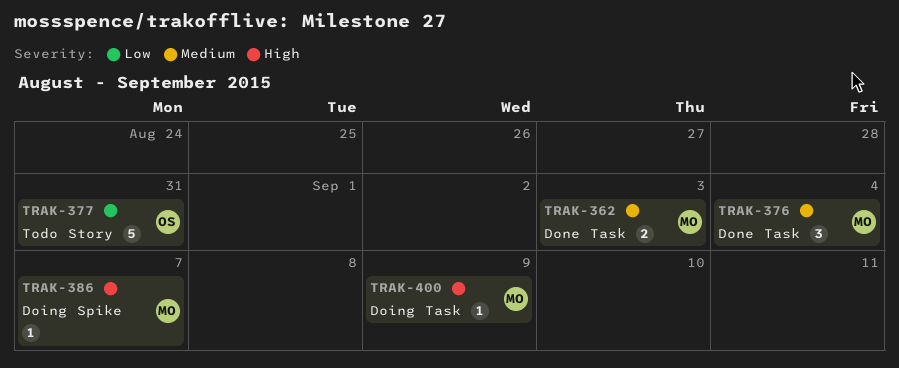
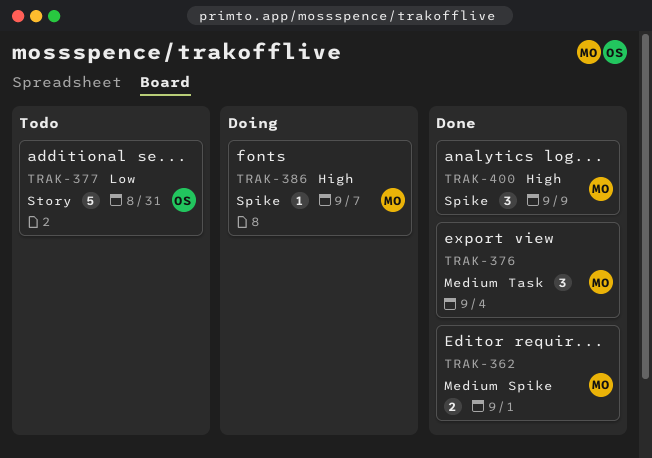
TRAK-362, label: Task -> Spike
TRAK-362, due: Sep 3 -> Sep 1
TRAK-400, status: Doing -> Done
TRAK-400, label: Task -> Spike
TRAK-400, estimate: 1 -> 3

